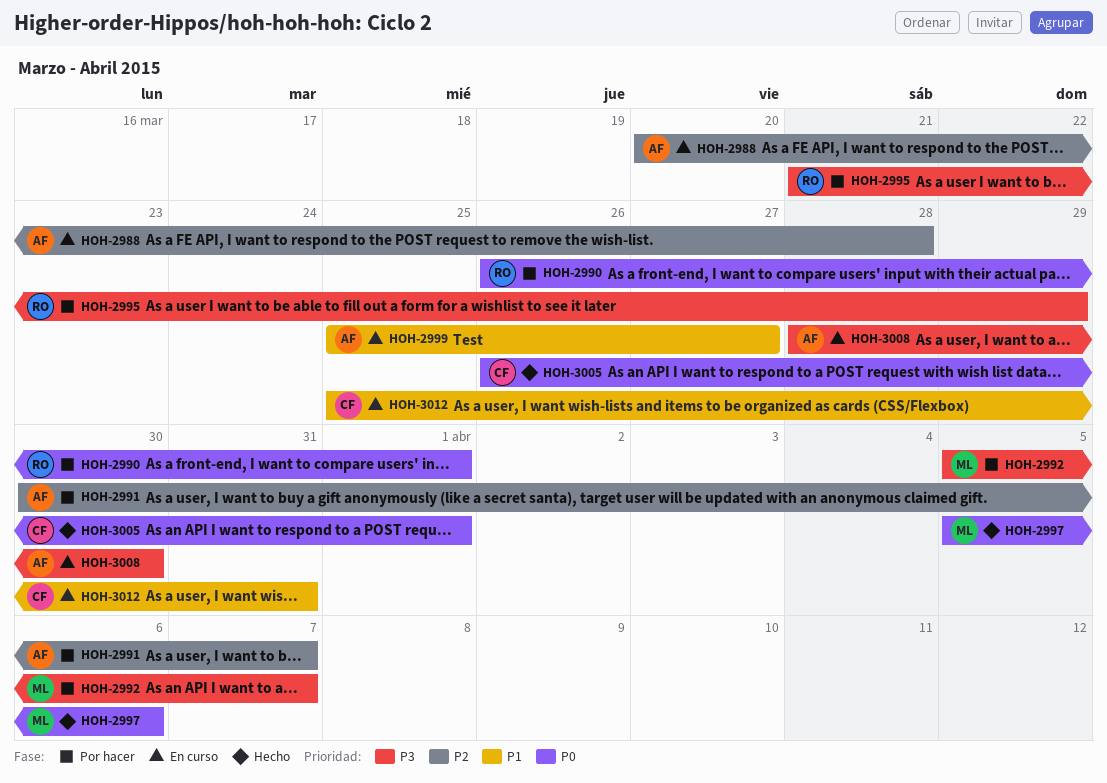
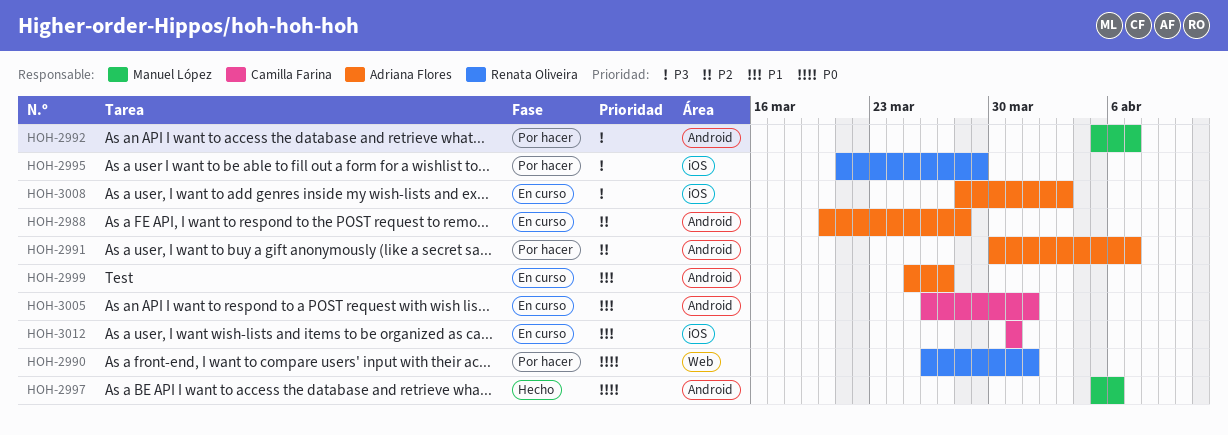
HOH-3005, status: Hecho -> En curso
HOH-3005, priority: P0 -> P1
HOH-3008, due: Mar 30 -> Apr 3
HOH-3012, start: Mar 25 -> Mar 31

